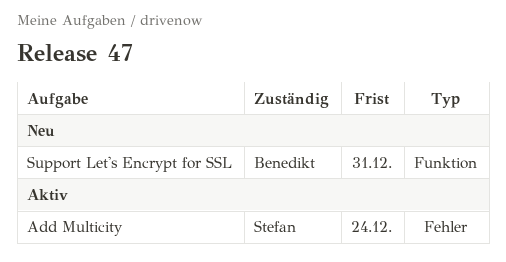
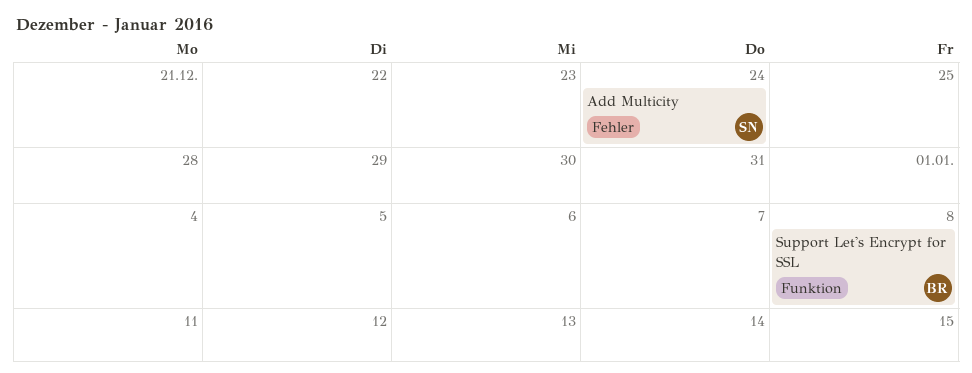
Support Let's Encrypt for SSL, due: Dec 31 -> Jan 8

